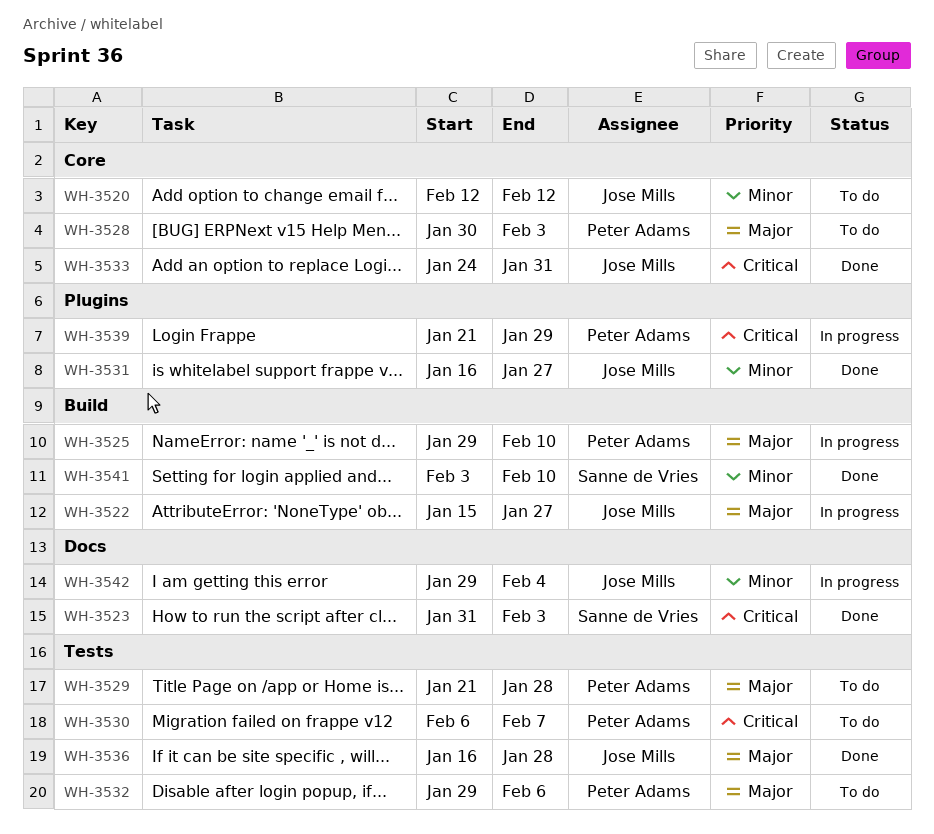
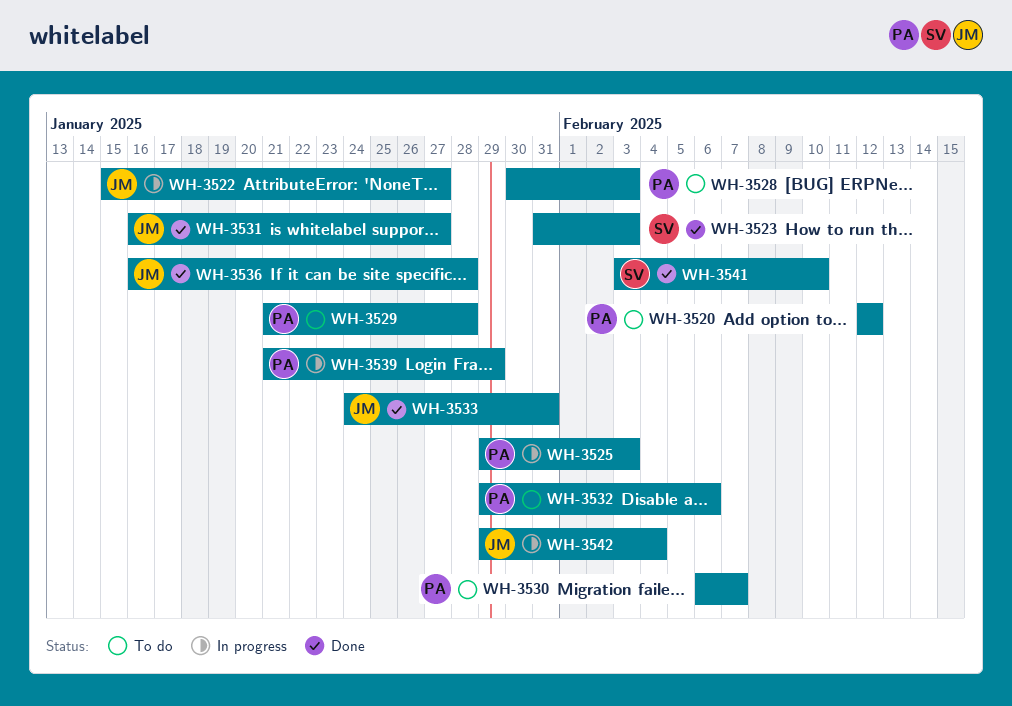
WH-3520, owner: Jose Mills -> Peter Adams
WH-3525, due: Feb 10 -> Feb 3

